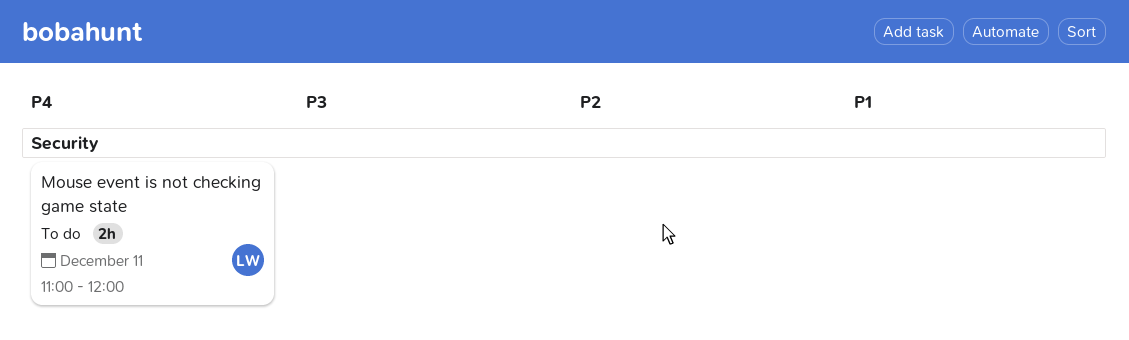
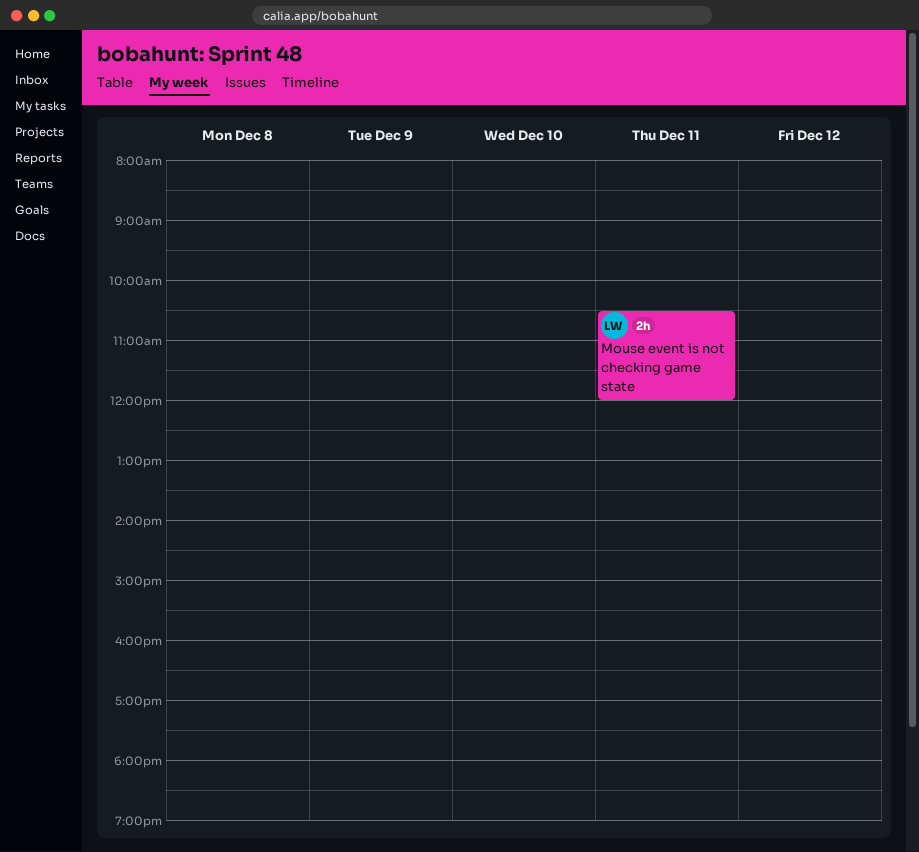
Mouse event is not checking game state, begins: 11:00 -> 10:30

